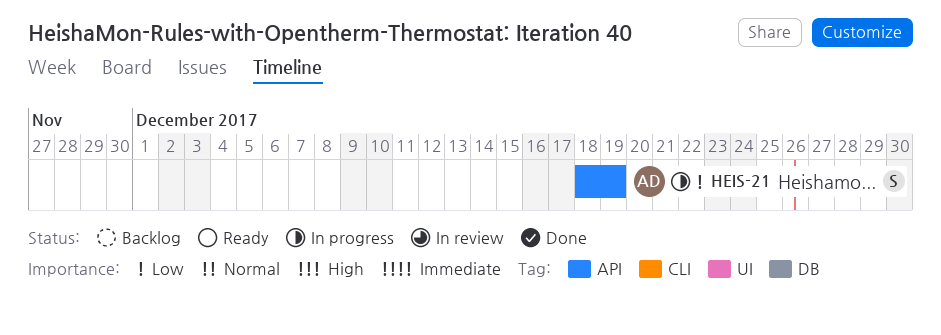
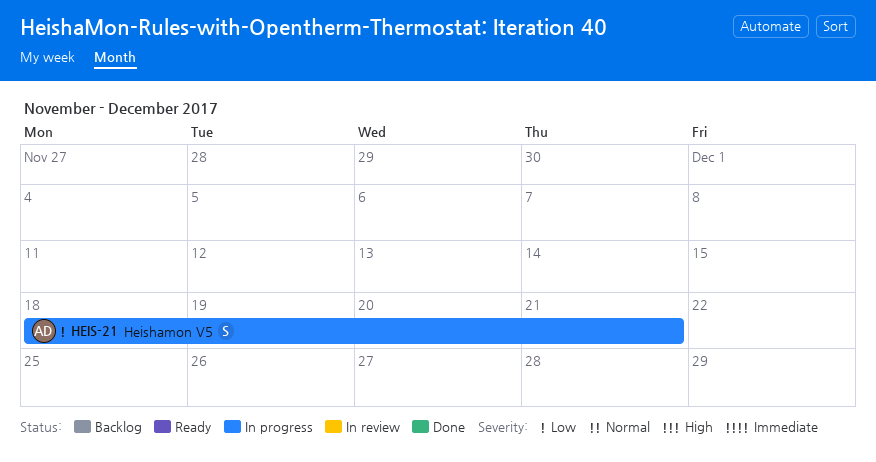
HEIS-21, due: Dec 19 -> Dec 21

